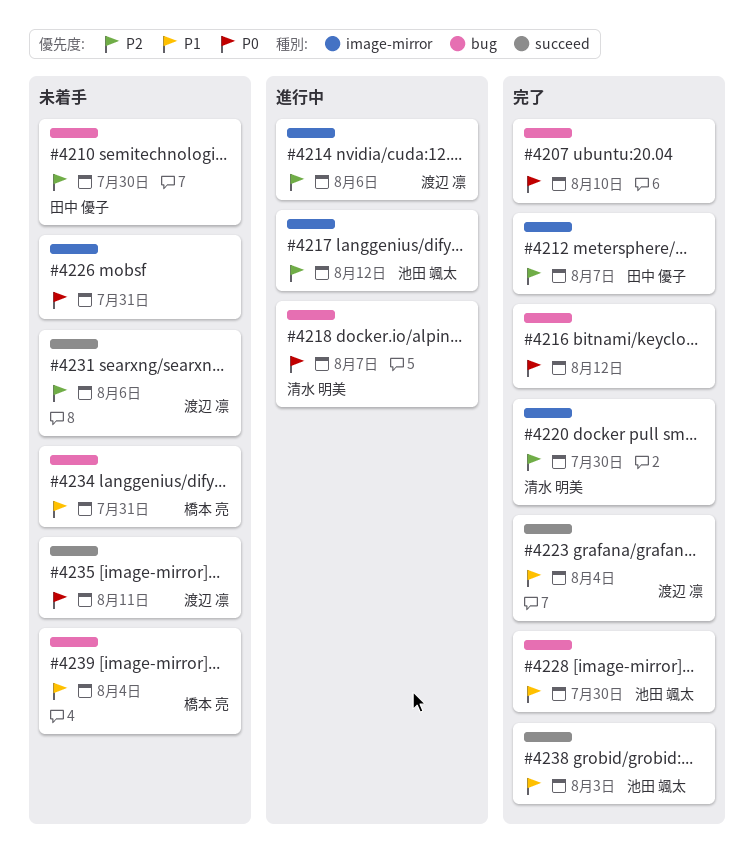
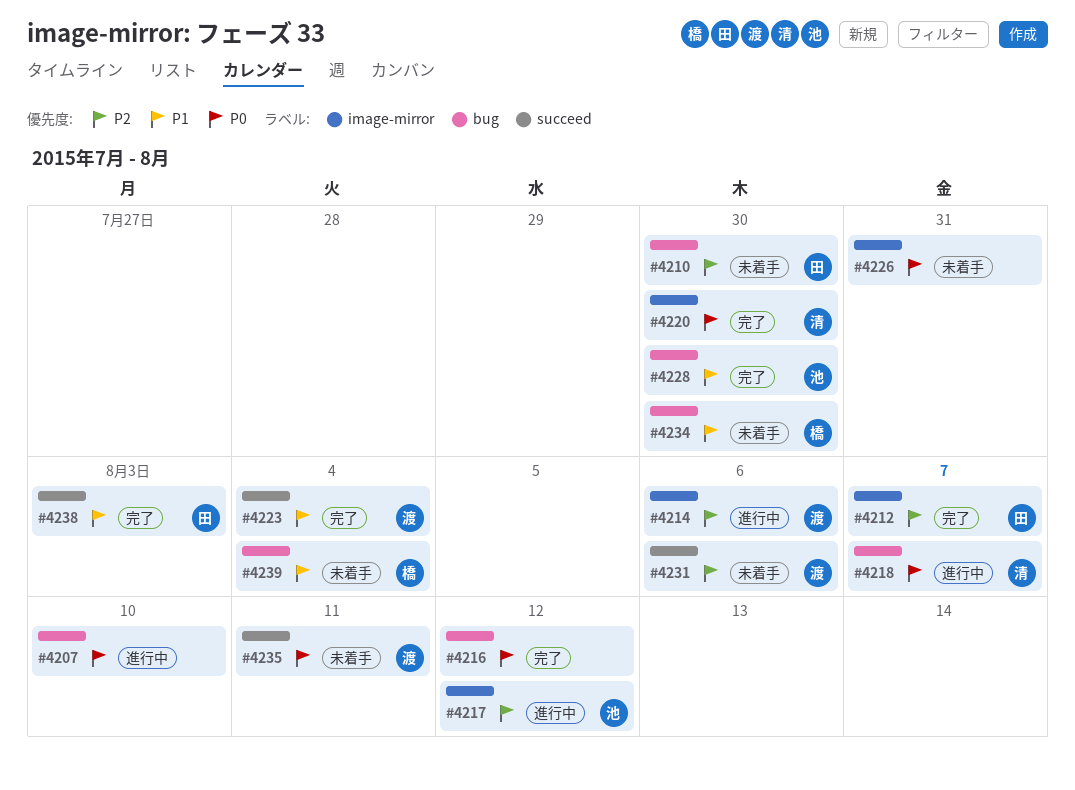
#4207, status: 完了 -> 進行中
#4220, priority: P2 -> P0
#4234, due: Jul 31 -> Jul 30
#4238, owner: 池田 颯太 -> 田中 優子

